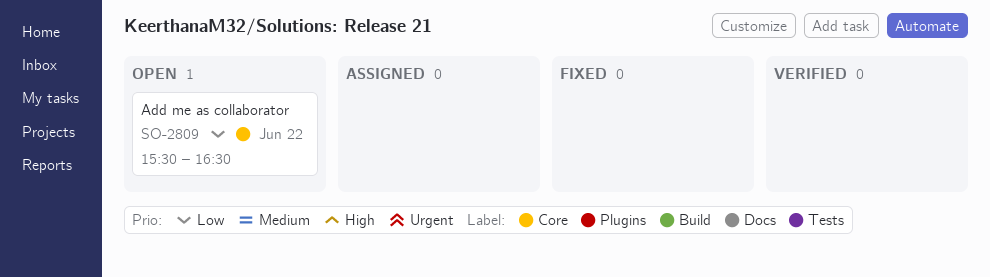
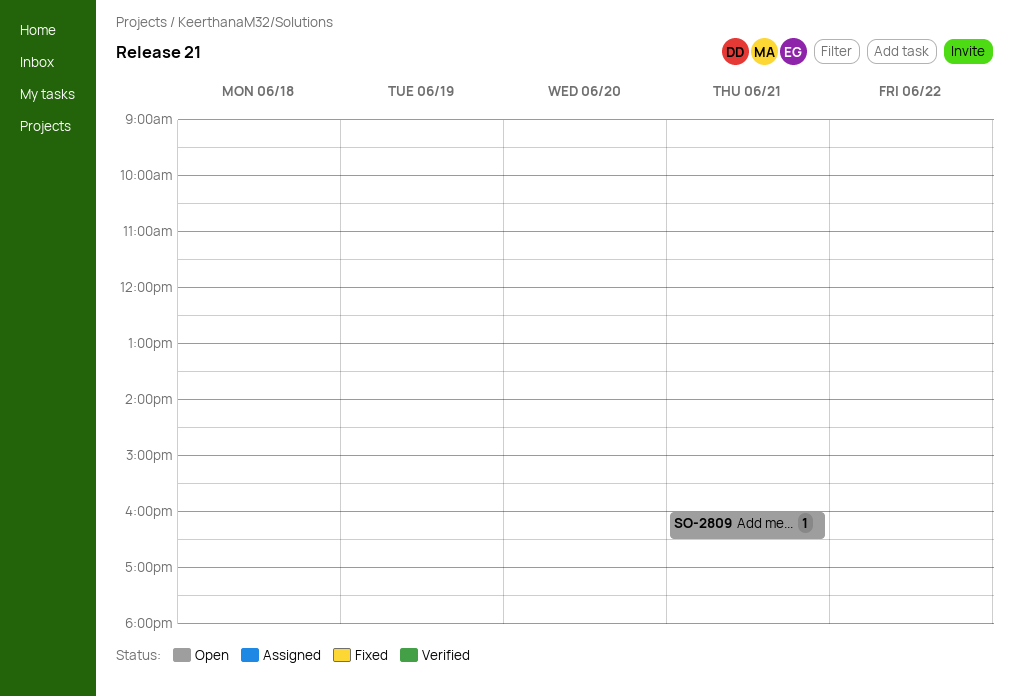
SO-2809, day: Jun 22 -> Jun 21
SO-2809, begins: 15:30 -> 16:00

